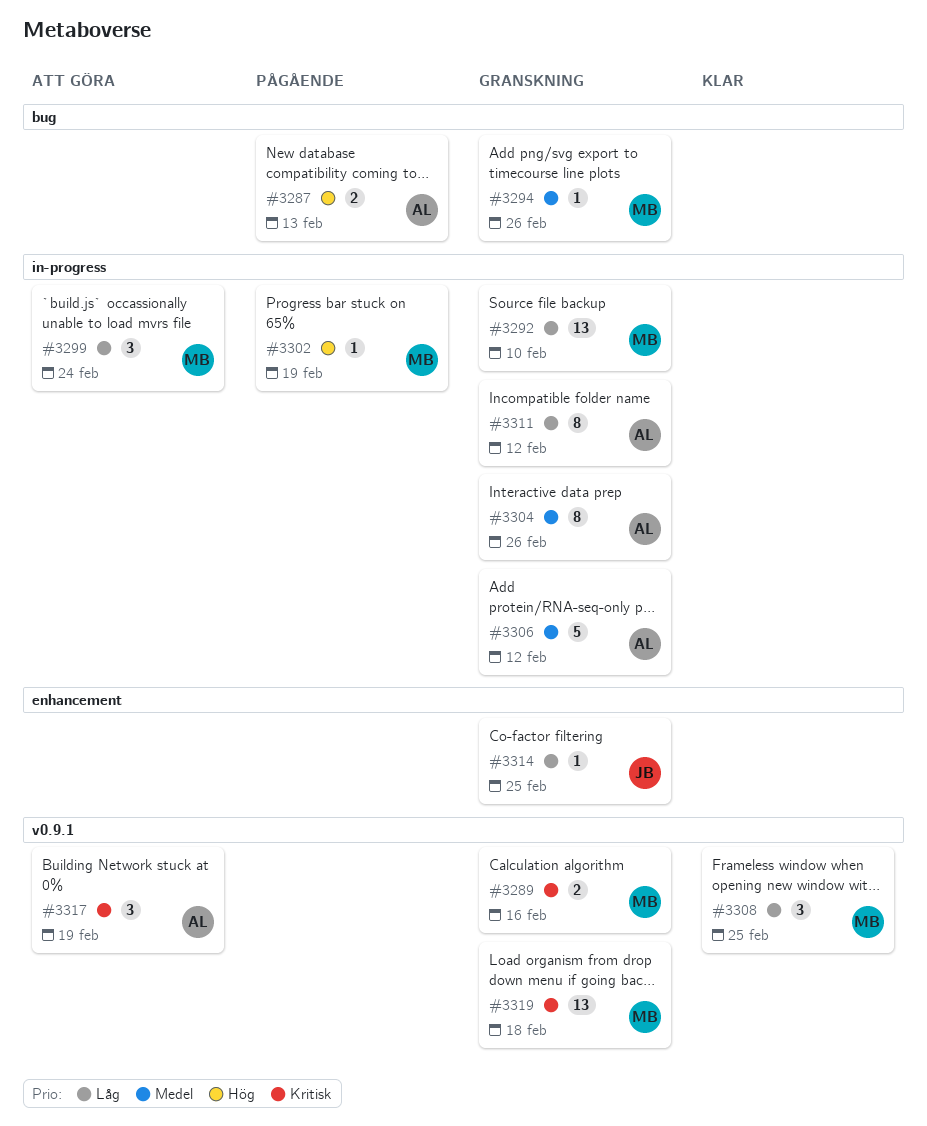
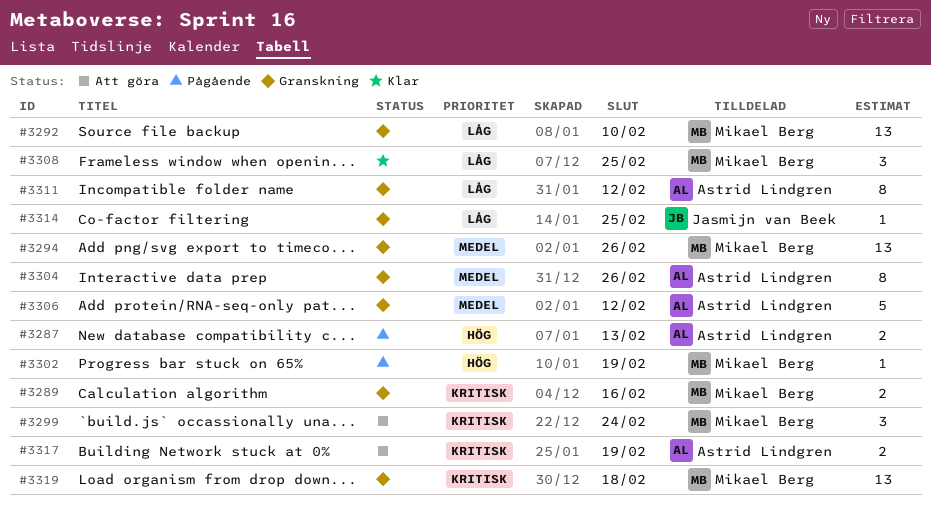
#3294, estimate: 1 -> 13
#3299, priority: Låg -> Kritisk
#3317, estimate: 3 -> 2

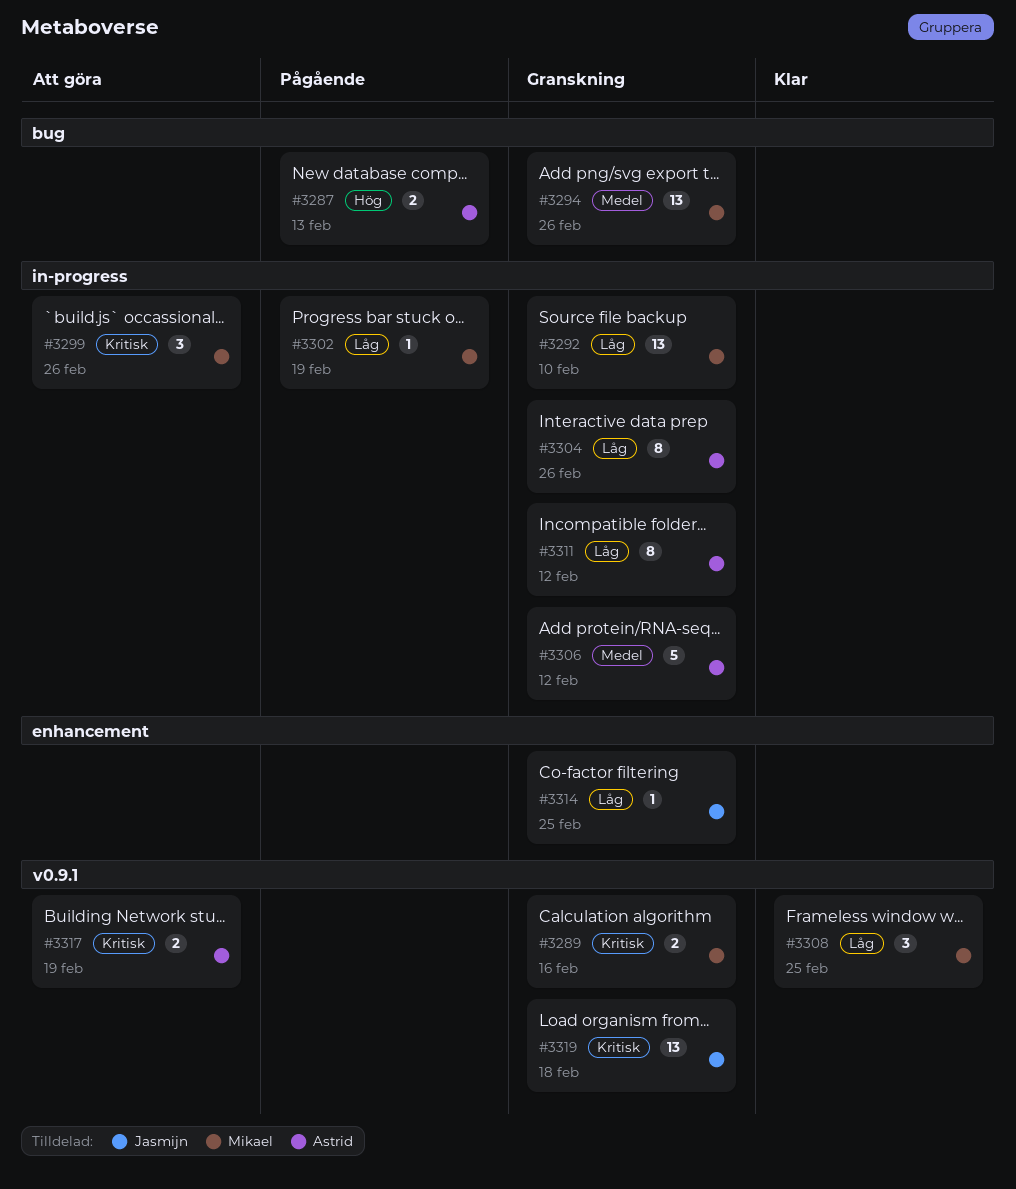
#3299, due: Feb 24 -> Feb 26
#3302, priority: Hög -> Låg
#3304, priority: Medel -> Låg
#3319, owner: Mikael Berg -> Jasmijn van Beek

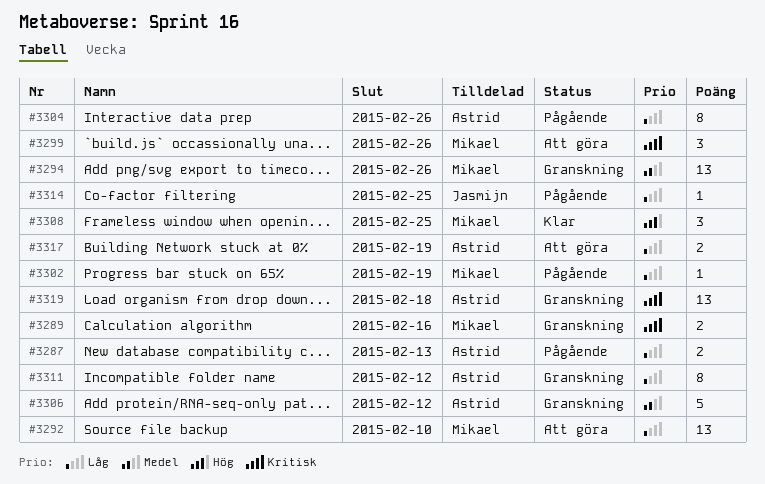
#3287, priority: Hög -> Låg
#3292, status: Granskning -> Att göra
#3304, status: Granskning -> Pågående
#3308, priority: Låg -> Hög
#3314, status: Granskning -> Pågående
#3317, priority: Kritisk -> Låg
#3319, owner: Jasmijn -> Astrid

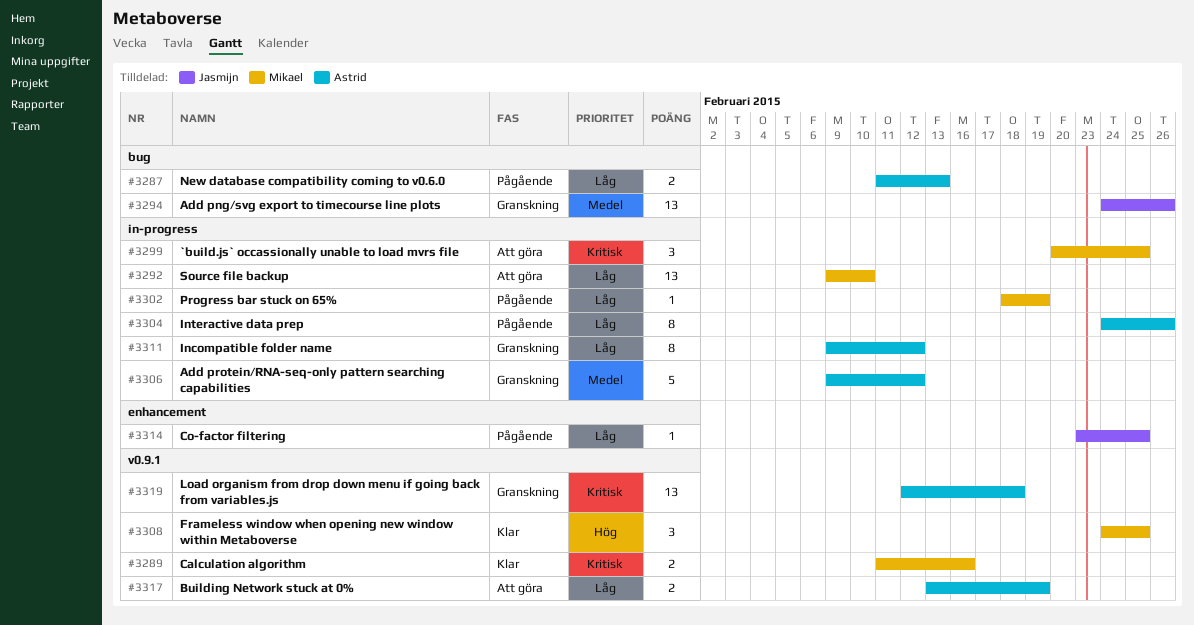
#3289, status: Granskning -> Klar
#3294, owner: Mikael -> Jasmijn
#3299, due: Feb 26 -> Feb 25

